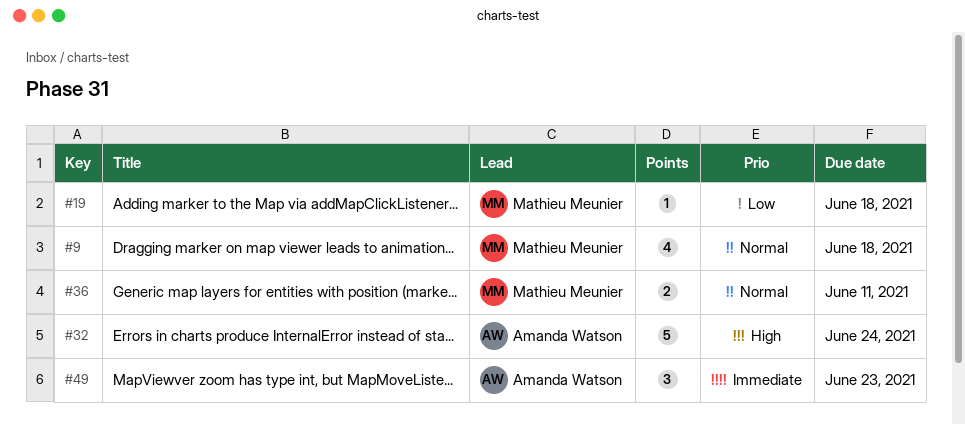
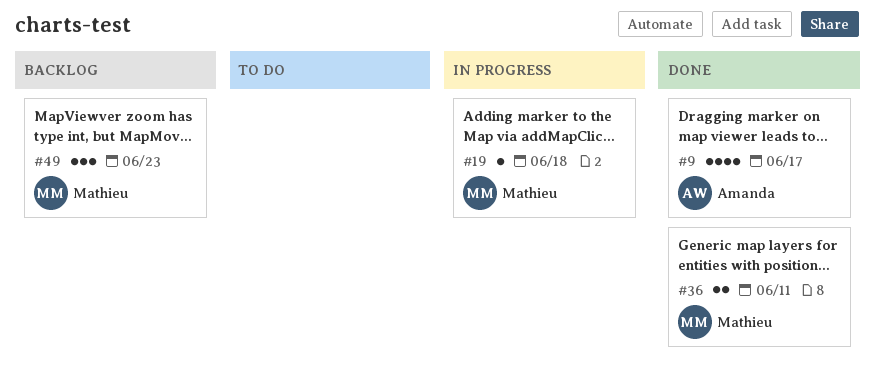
#9, owner: Mathieu Meunier -> Amanda Watson
#9, due: Jun 18 -> Jun 17
#32: present -> none
#49, owner: Amanda Watson -> Mathieu Meunier

